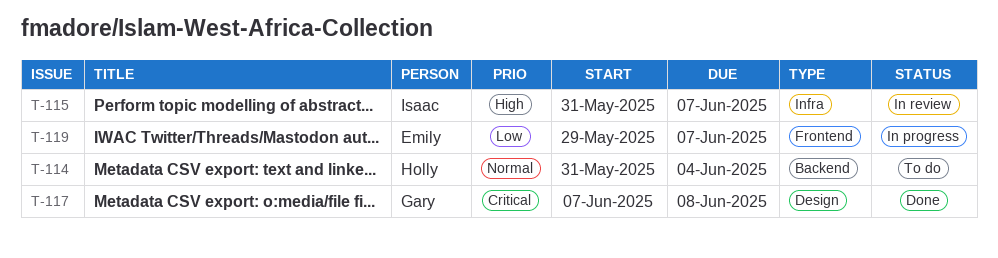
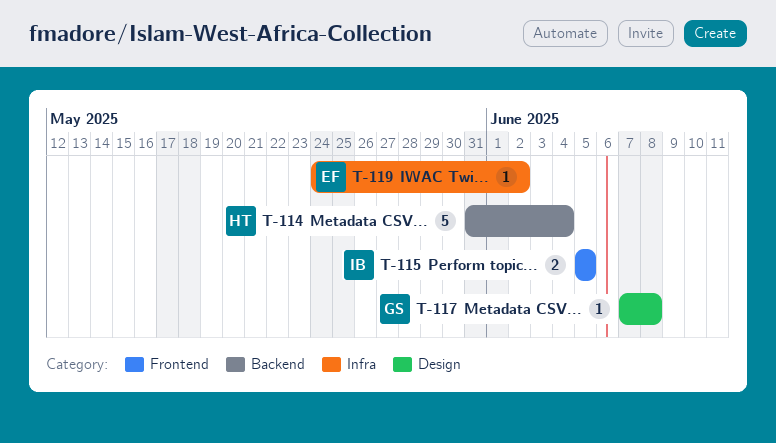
T-115, label: Infra -> Frontend
T-115, start: May 31 -> Jun 5
T-115, due: Jun 7 -> Jun 5
T-119, label: Frontend -> Infra
T-119, start: May 29 -> May 24
T-119, due: Jun 7 -> Jun 2

